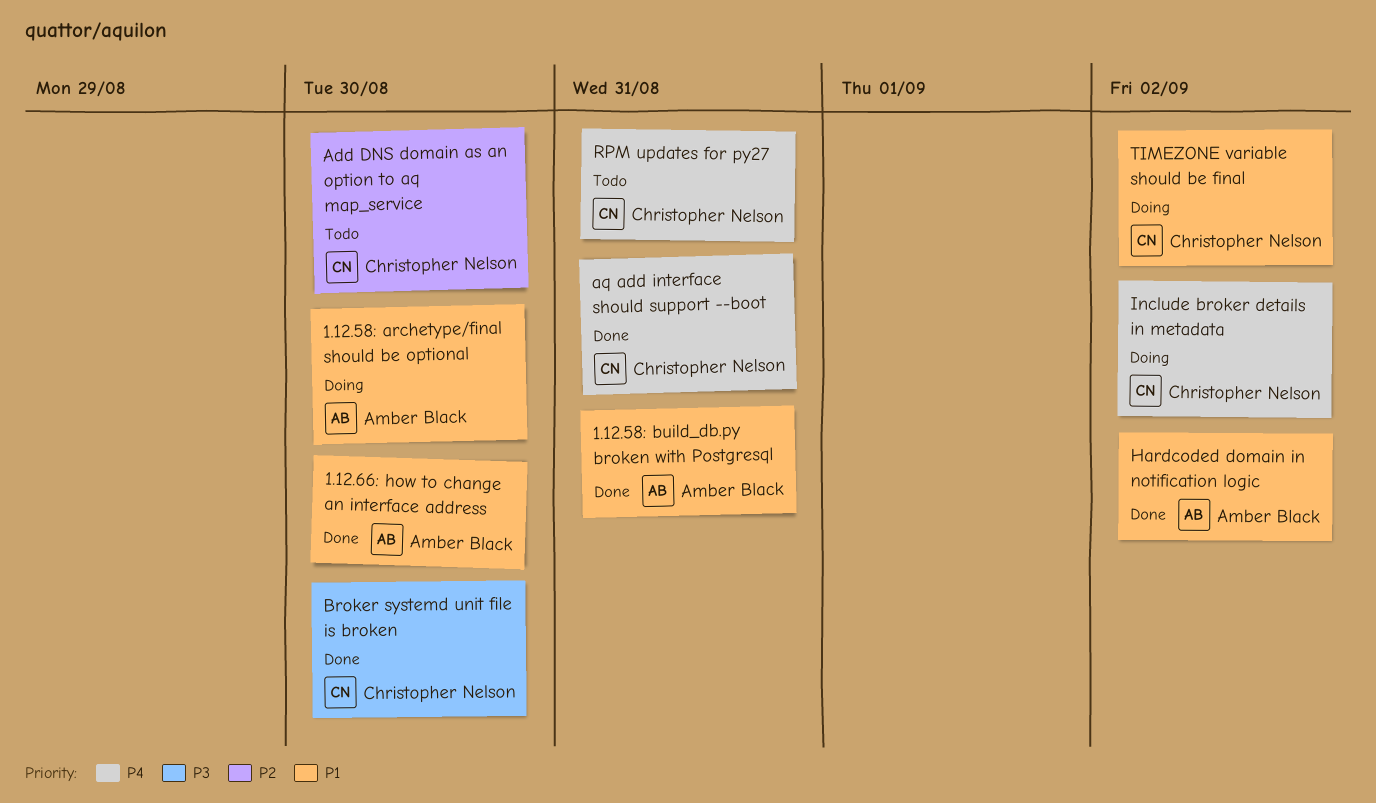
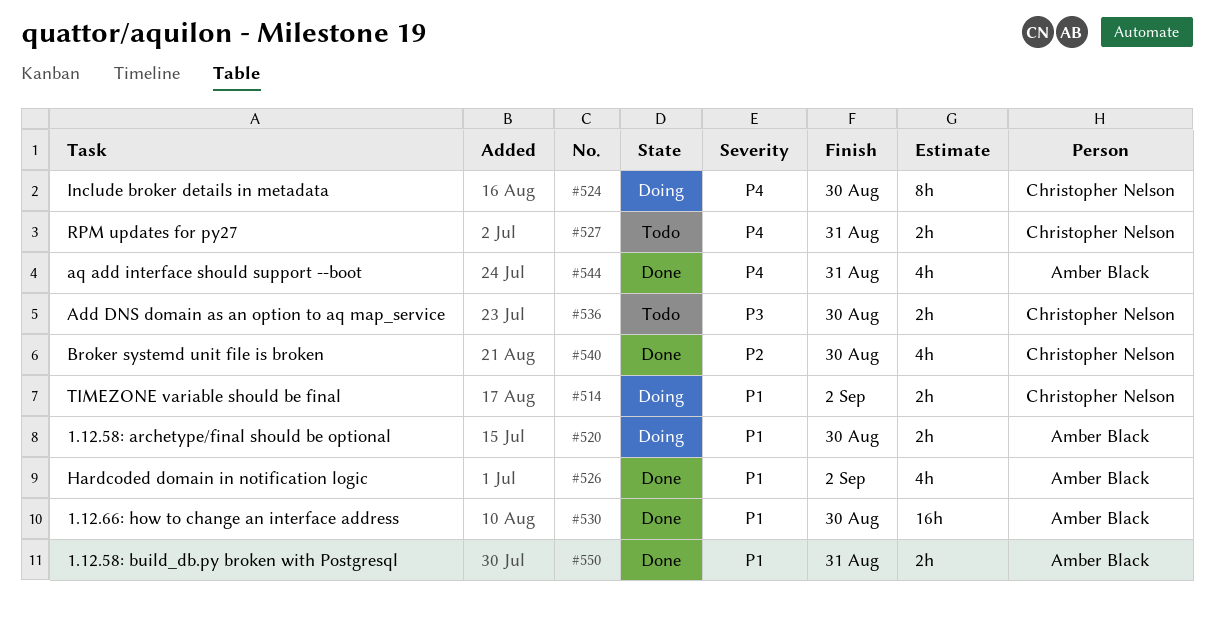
Add DNS domain as an option to aq map_service, priority: P2 -> P3
aq add interface should support --boot, owner: Christopher Nelson -> Amber Black
Broker systemd unit file is broken, priority: P3 -> P2
Include broker details in metadata, due: Sep 2 -> Aug 30

